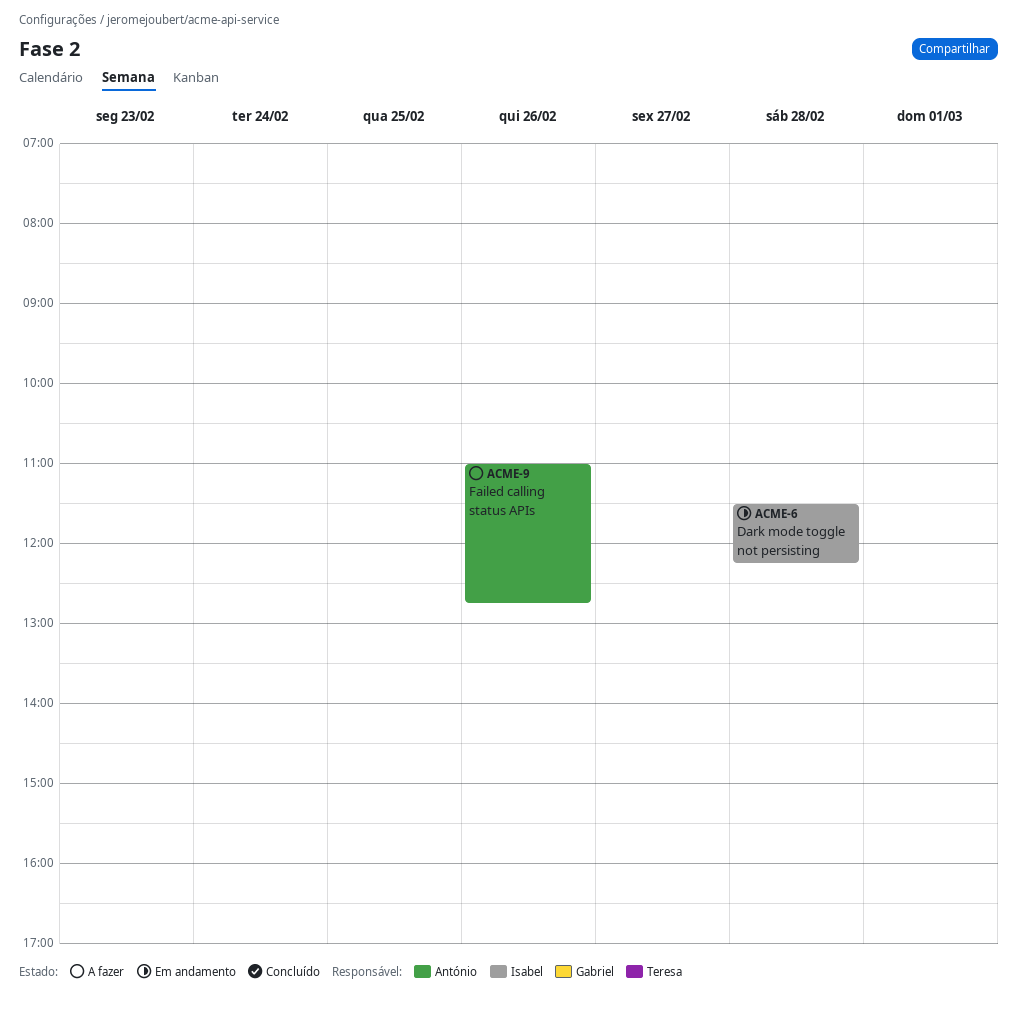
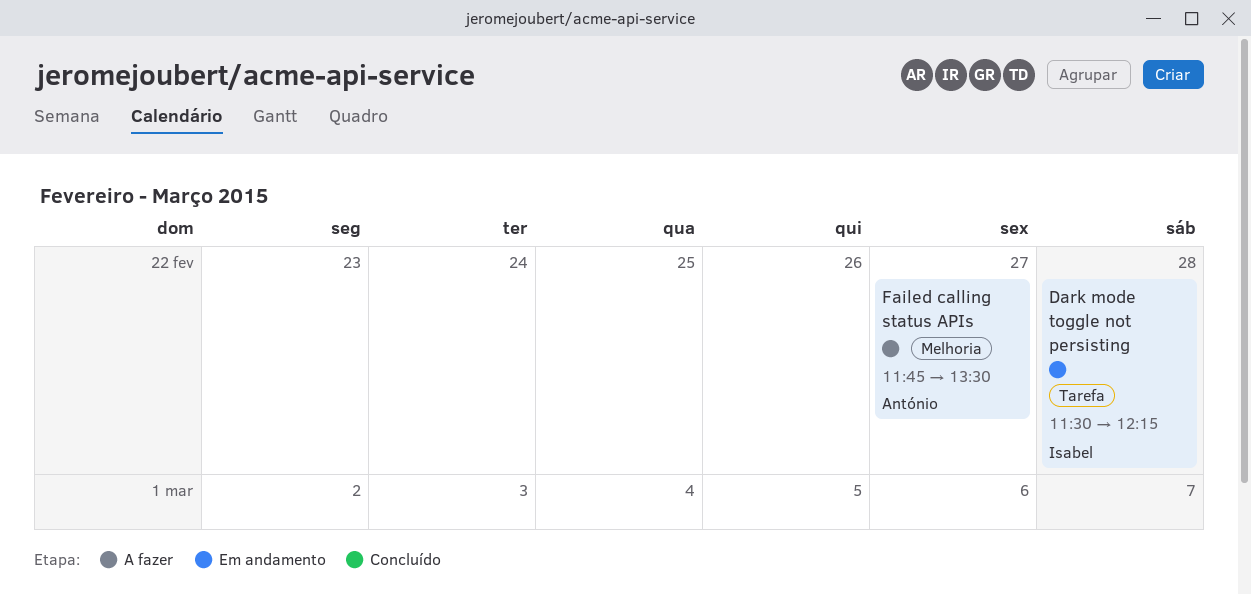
Failed calling status APIs, day: Feb 26 -> Feb 27
Failed calling status APIs, begins: 11:00 -> 11:45
Failed calling status APIs, ends: 12:45 -> 13:30

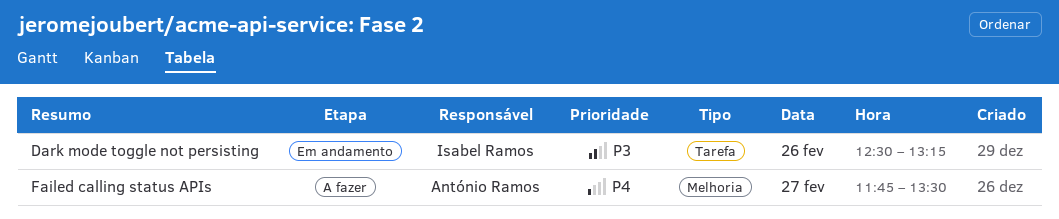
Dark mode toggle not persisting, day: Feb 28 -> Feb 26
Dark mode toggle not persisting, begins: 11:30 -> 12:30
Dark mode toggle not persisting, ends: 12:15 -> 13:15

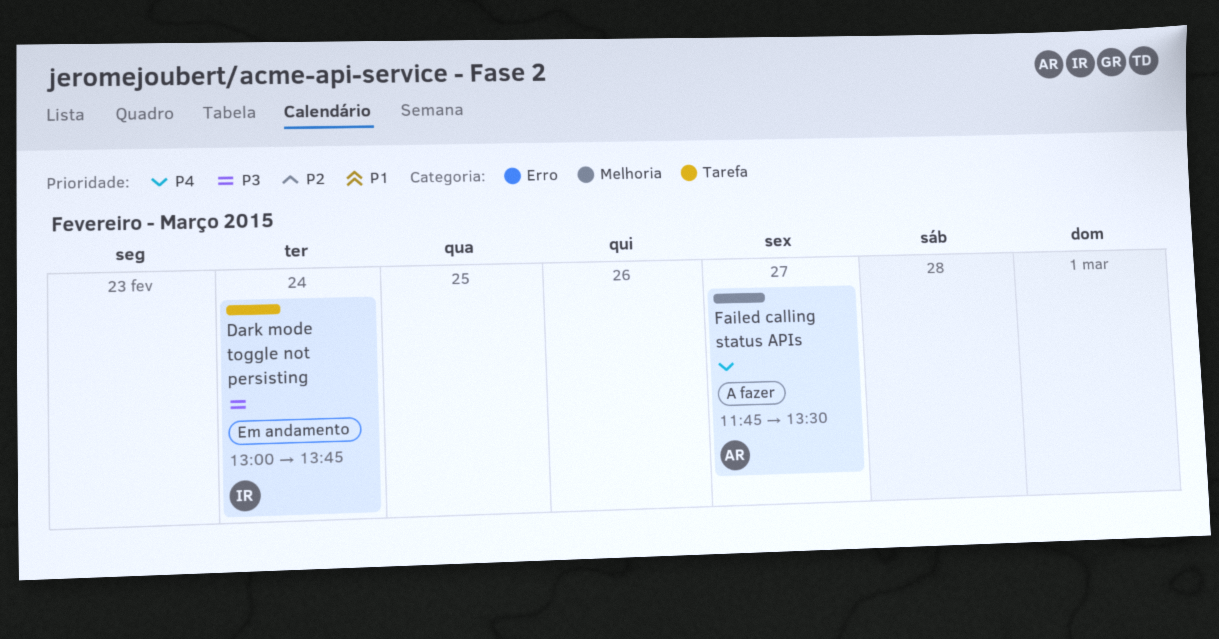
Dark mode toggle not persisting, day: Feb 26 -> Feb 24
Dark mode toggle not persisting, begins: 12:30 -> 13:00
Dark mode toggle not persisting, ends: 13:15 -> 13:45

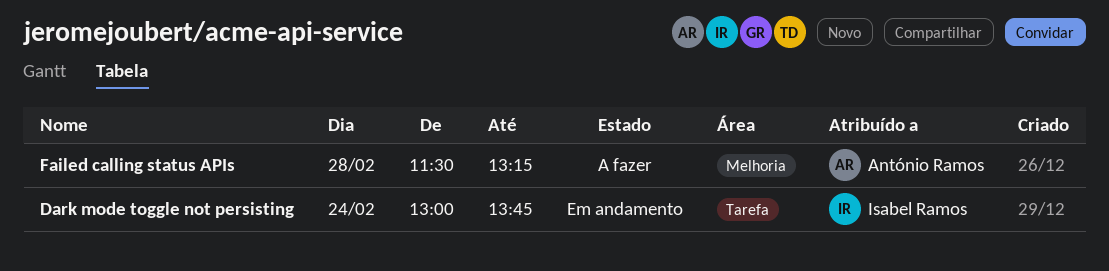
Failed calling status APIs, day: Feb 27 -> Feb 28
Failed calling status APIs, begins: 11:45 -> 11:30
Failed calling status APIs, ends: 13:30 -> 13:15

